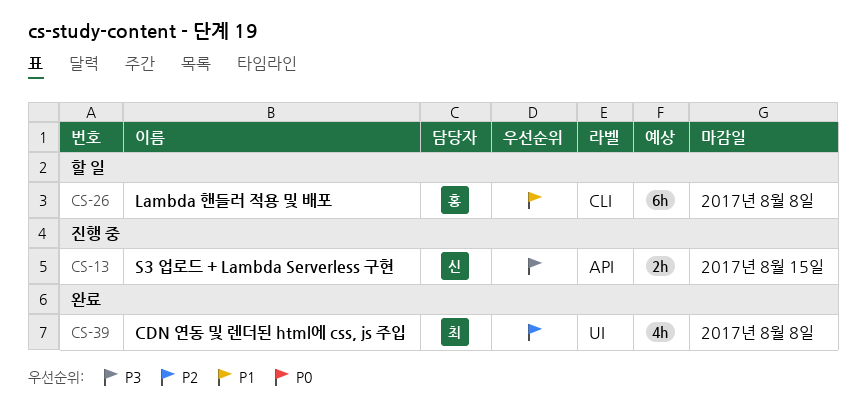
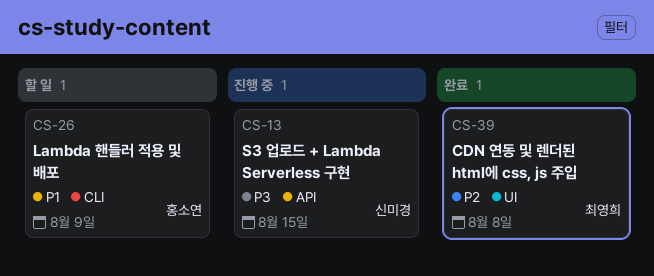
CS-26, due: Aug 8 -> Aug 9

